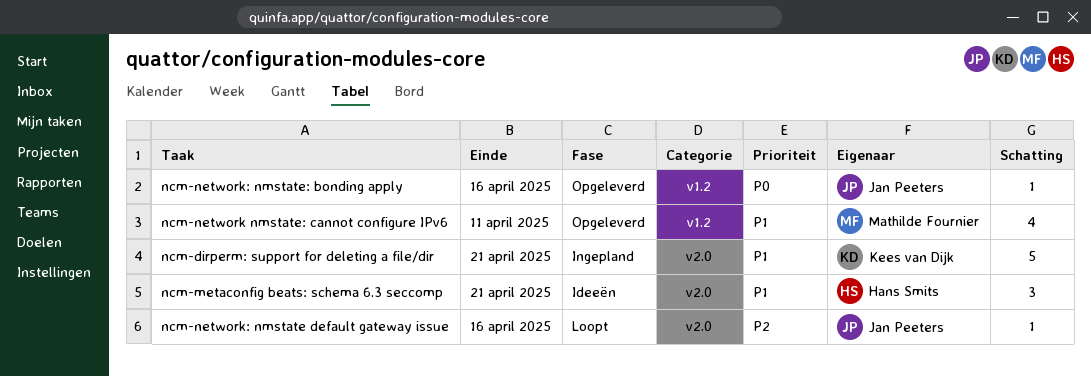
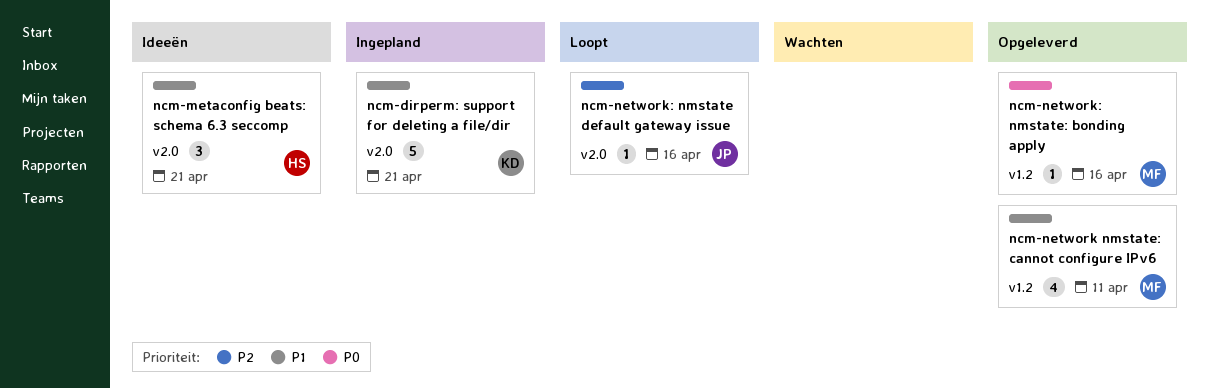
ncm-network: nmstate: bonding apply, owner: Jan Peeters -> Mathilde Fournier

